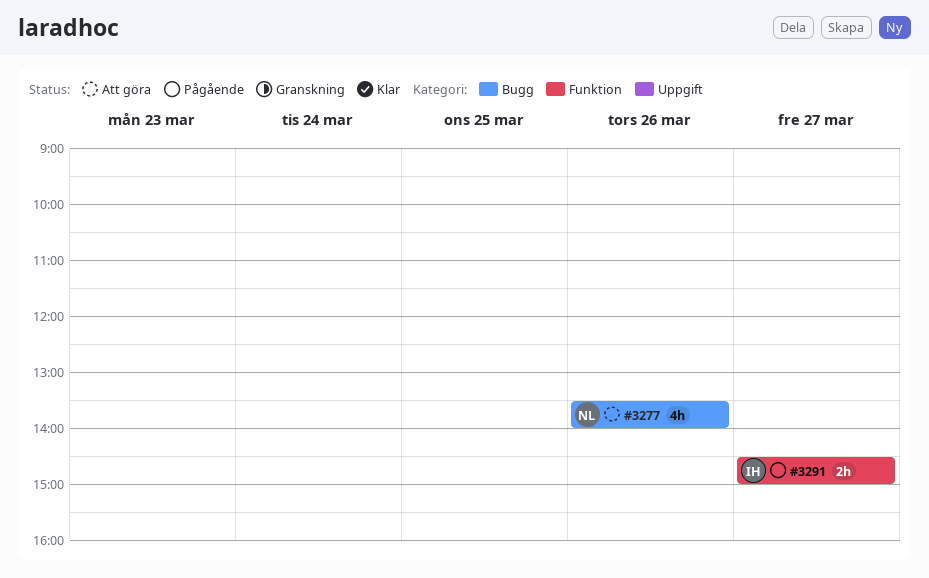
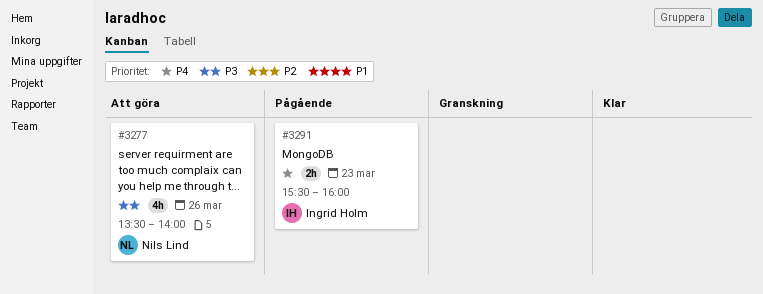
#3291, day: Mar 27 -> Mar 23
#3291, begins: 14:30 -> 15:30
#3291, ends: 15:00 -> 16:00

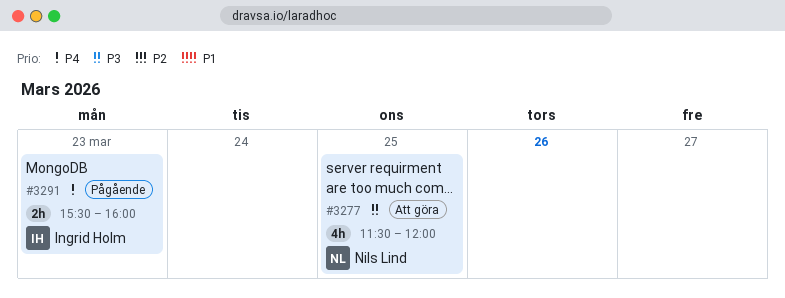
#3277, day: Mar 26 -> Mar 25
#3277, begins: 13:30 -> 11:30
#3277, ends: 14:00 -> 12:00

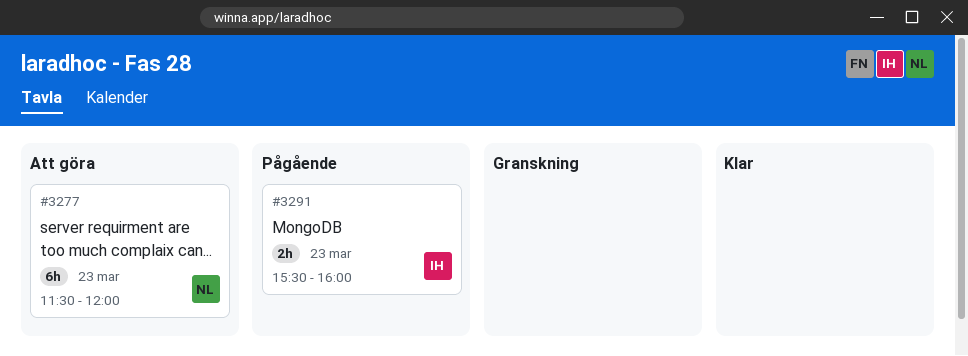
#3277, estimate: 4h -> 6h
#3277, day: Mar 25 -> Mar 23

